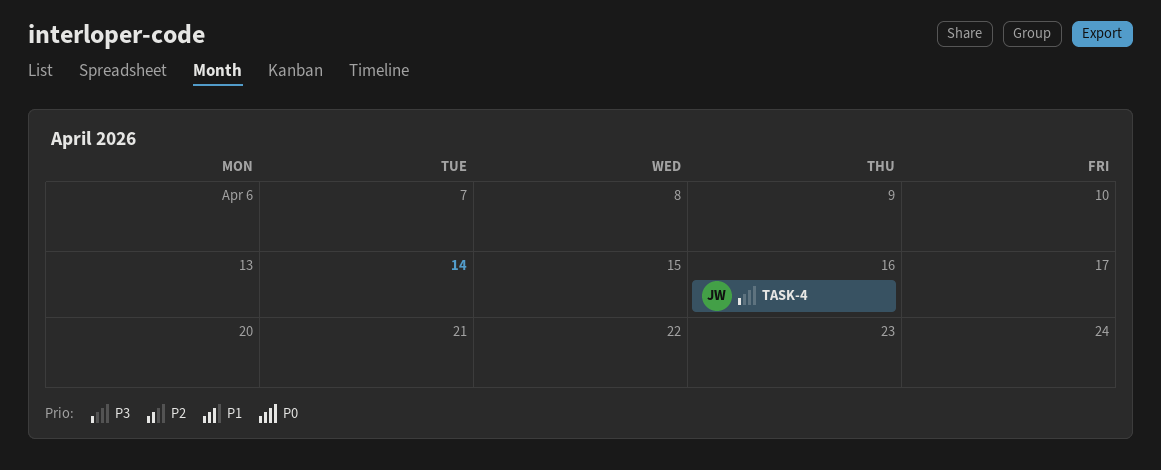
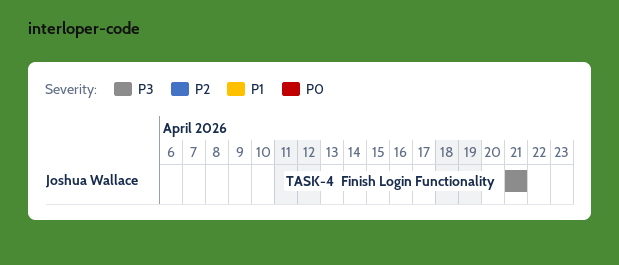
TASK-4, start: Apr 16 -> Apr 21
TASK-4, due: Apr 16 -> Apr 21

